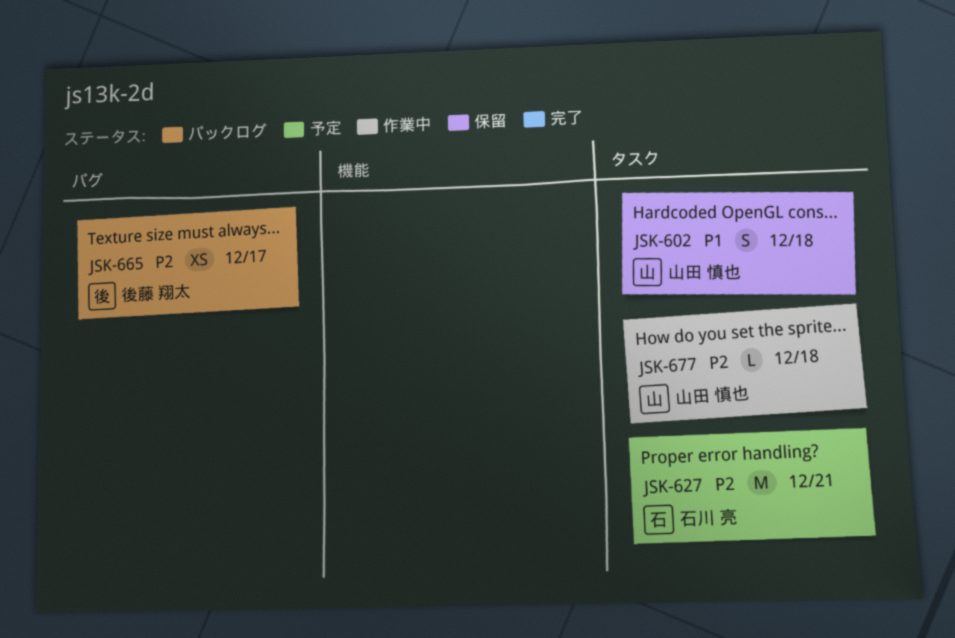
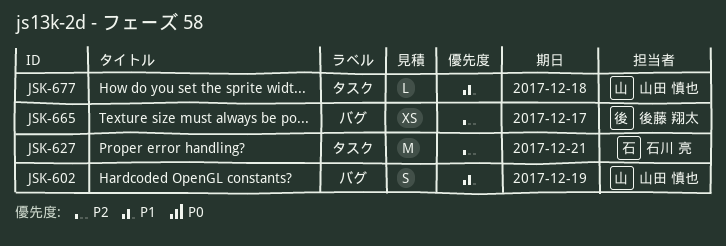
JSK-602, label: タスク -> バグ
JSK-602, due: Dec 18 -> Dec 19
JSK-677, priority: P2 -> P1

